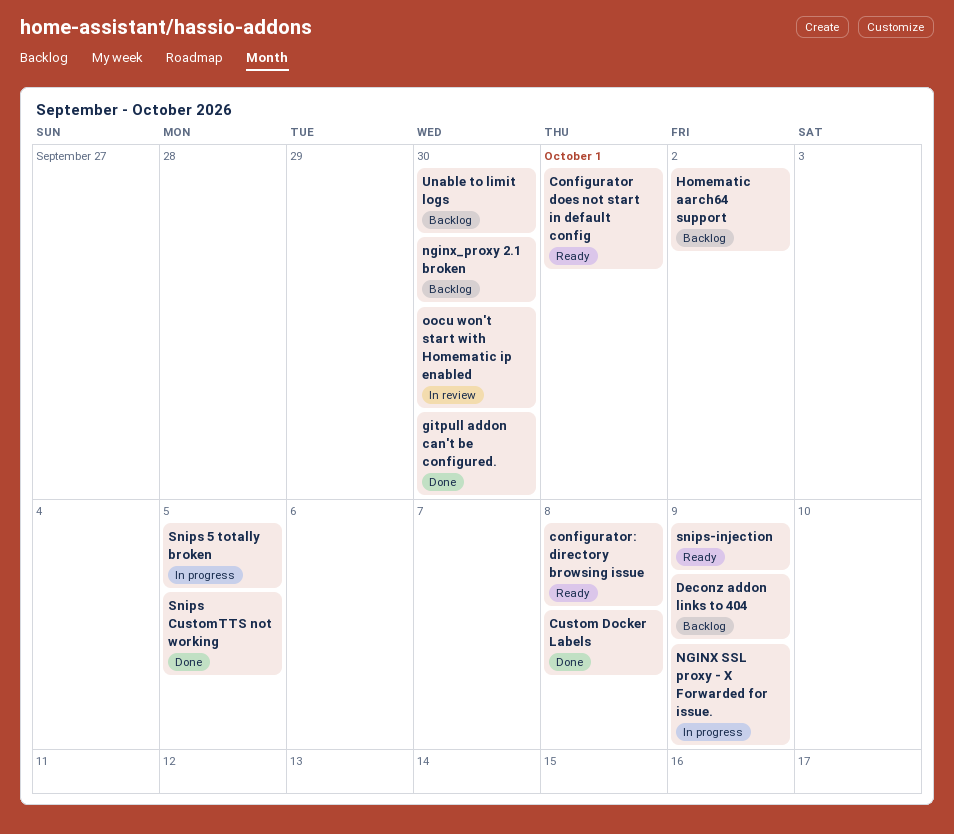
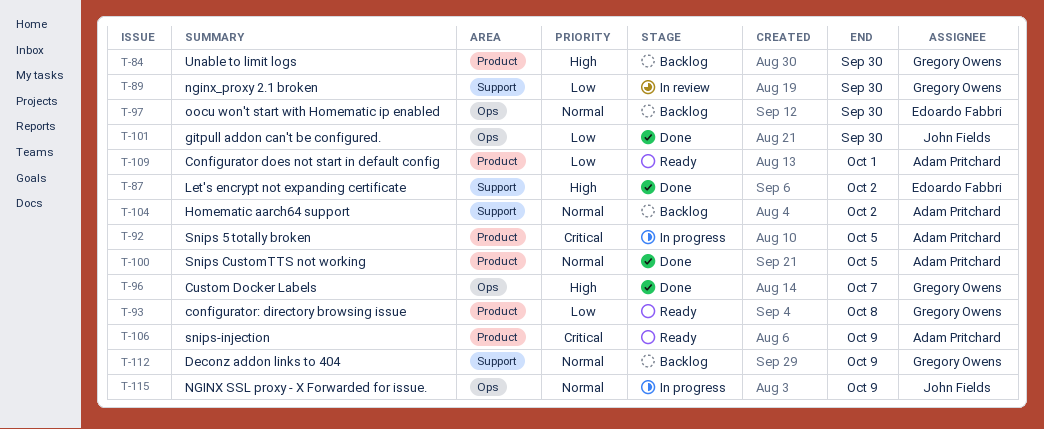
Custom Docker Labels, due: Oct 8 -> Oct 7
Let's encrypt not expanding certificate: none -> present
nginx_proxy 2.1 broken, status: Backlog -> In review
oocu won't start with Homematic ip enabled, status: In review -> Backlog

